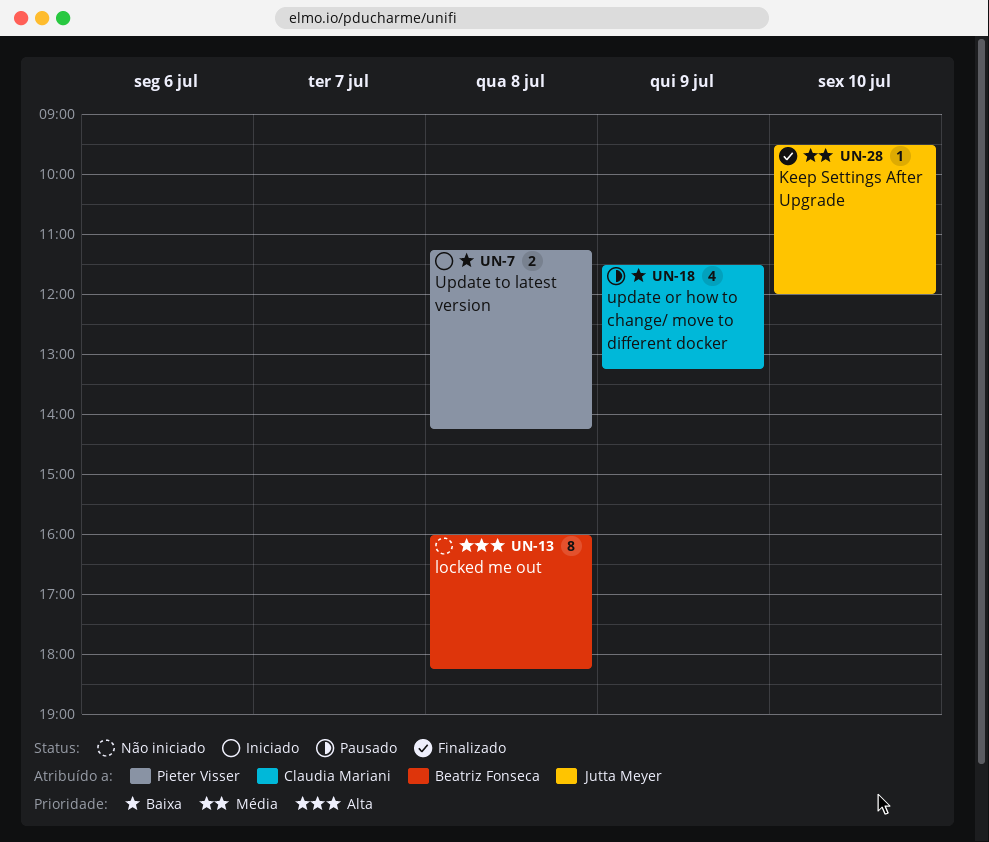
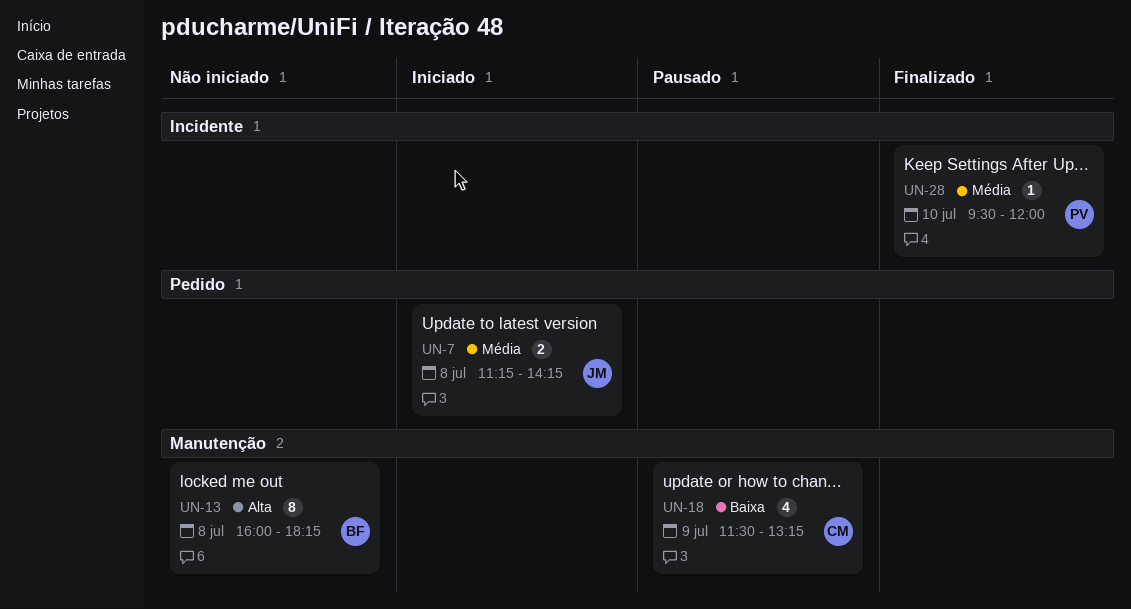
UN-7, owner: Pieter Visser -> Jutta Meyer
UN-7, priority: Baixa -> Média
UN-28, owner: Jutta Meyer -> Pieter Visser

